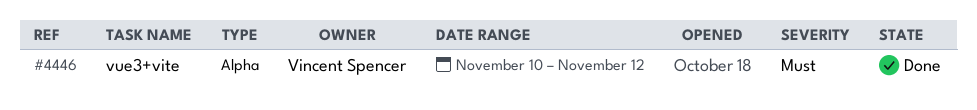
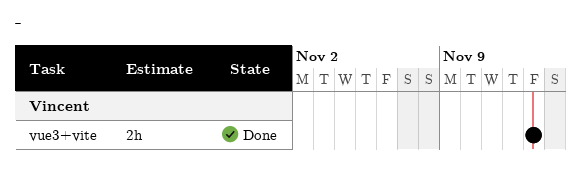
vue3+vite, start: Nov 10 -> Nov 13
vue3+vite, due: Nov 12 -> Nov 13

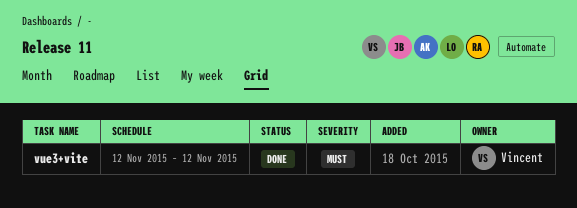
vue3+vite, start: Nov 13 -> Nov 12
vue3+vite, due: Nov 13 -> Nov 12

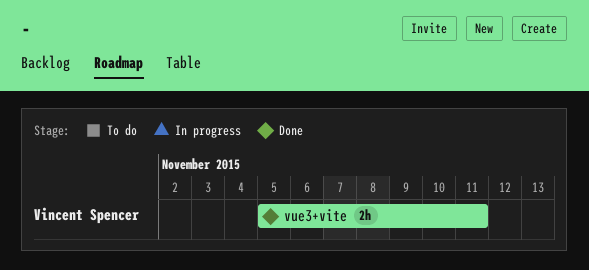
vue3+vite, start: Nov 12 -> Nov 5
vue3+vite, due: Nov 12 -> Nov 11

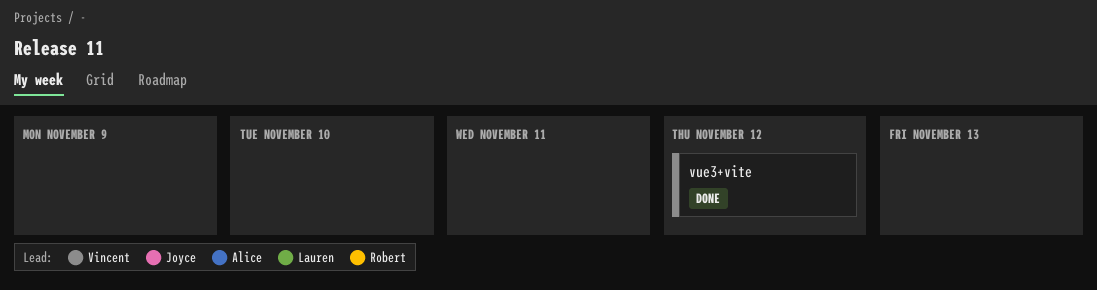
vue3+vite, due: Nov 11 -> Nov 12

